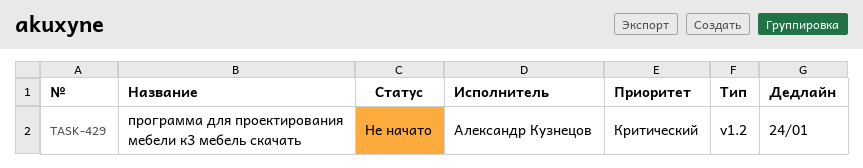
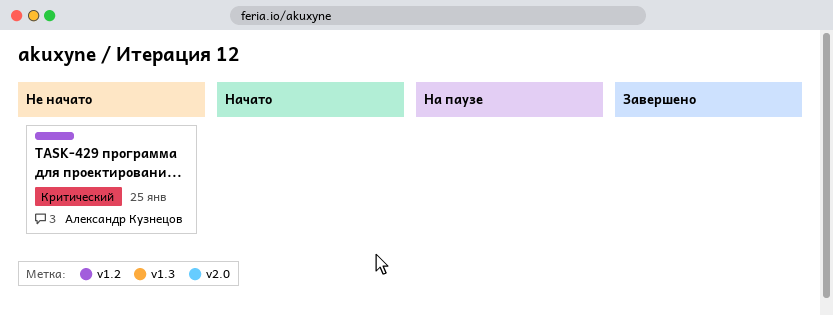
TASK-429, due: Jan 24 -> Jan 25

